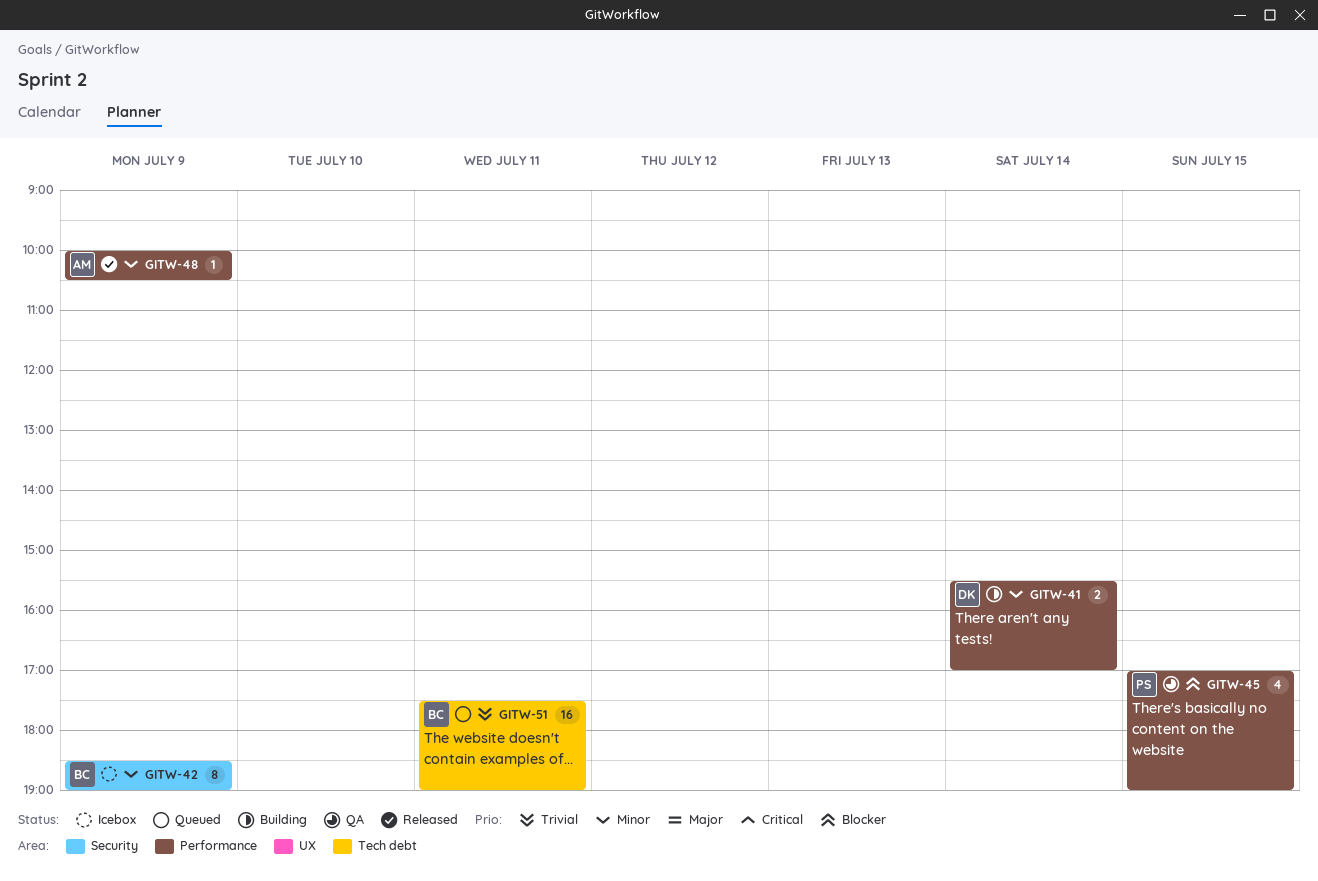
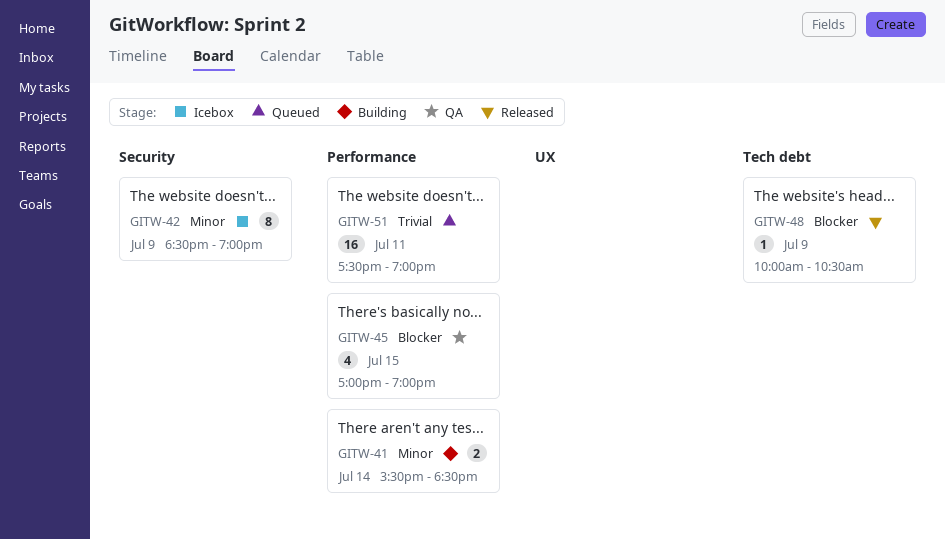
GITW-41, ends: 17:00 -> 18:30
GITW-48, priority: Minor -> Blocker
GITW-48, label: Performance -> Tech debt
GITW-51, label: Tech debt -> Performance

